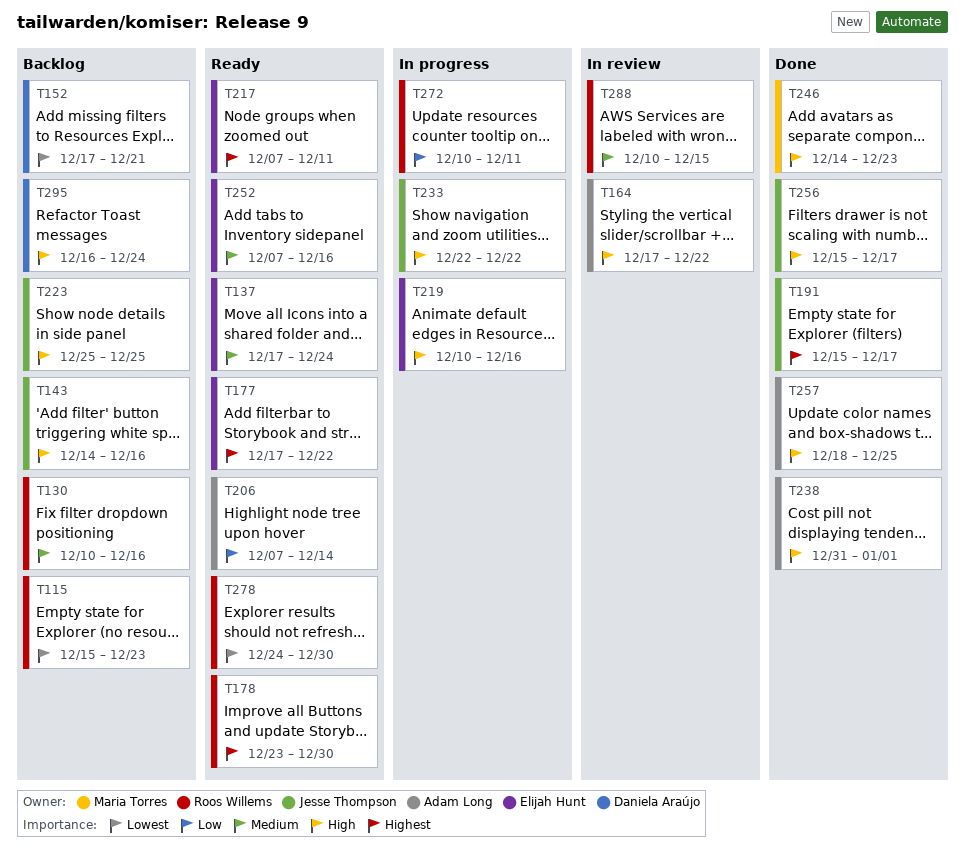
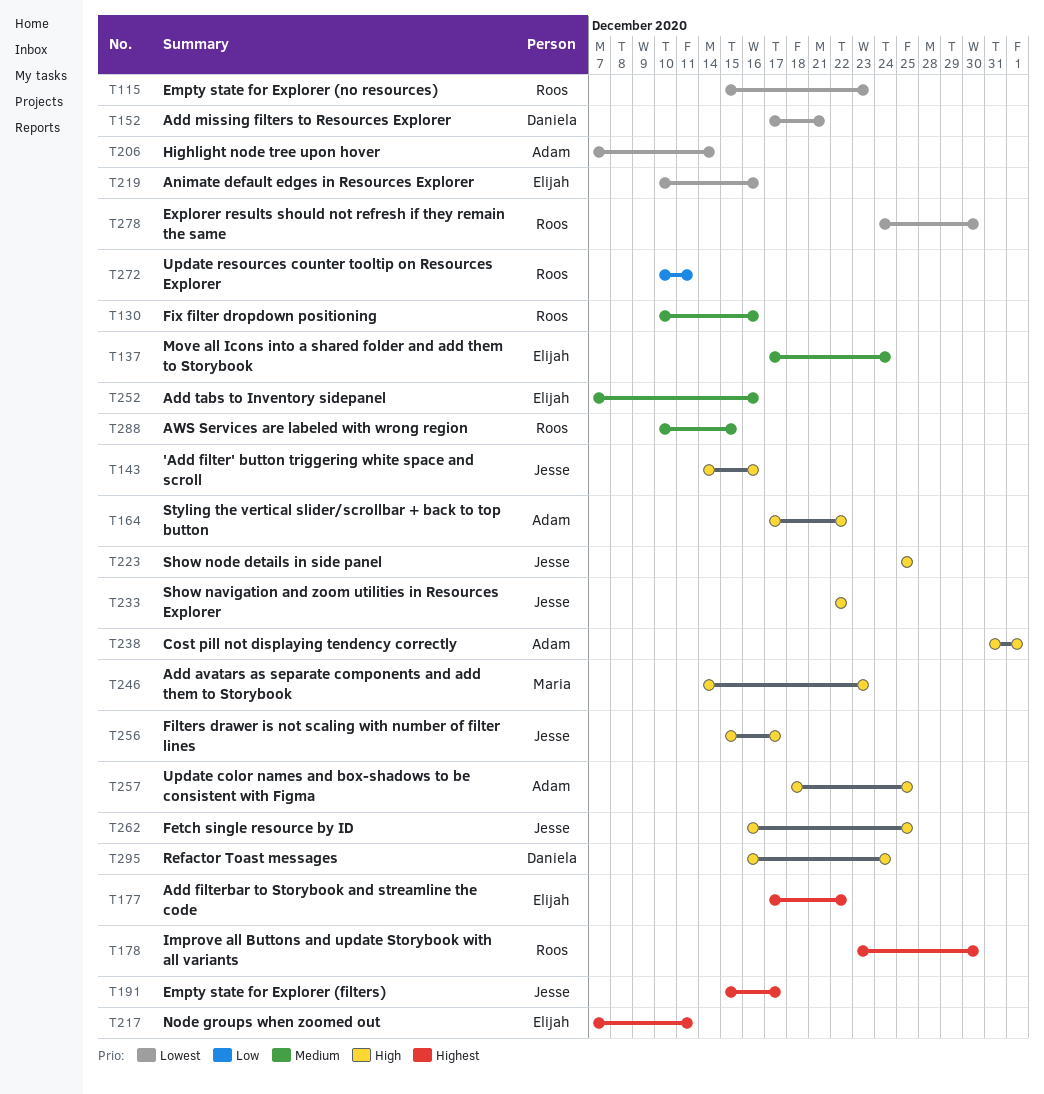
T206, priority: Low -> Lowest
T219, priority: High -> Lowest
T262: none -> present

